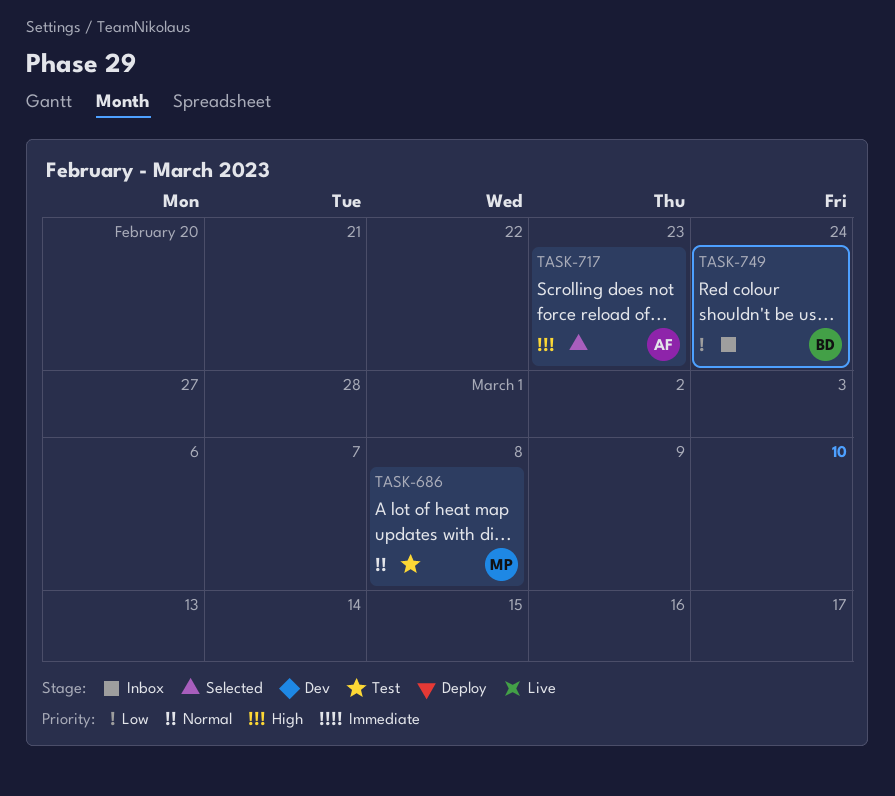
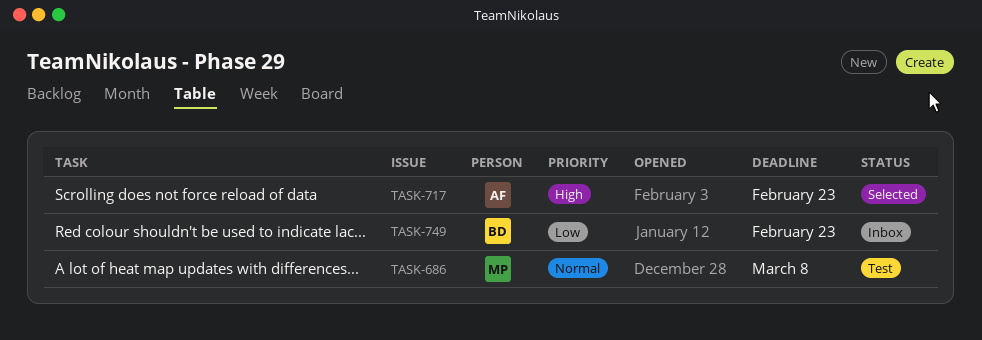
TASK-749, due: Feb 24 -> Feb 23

